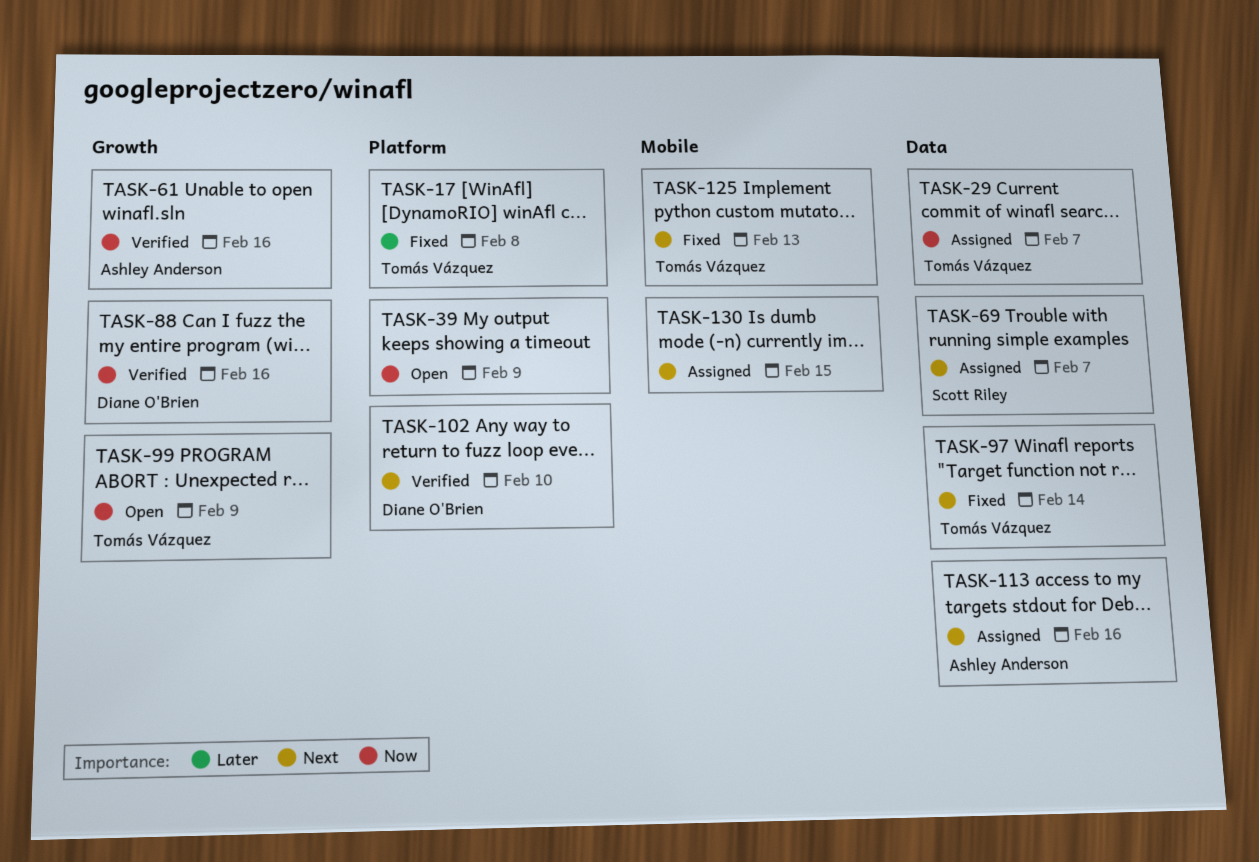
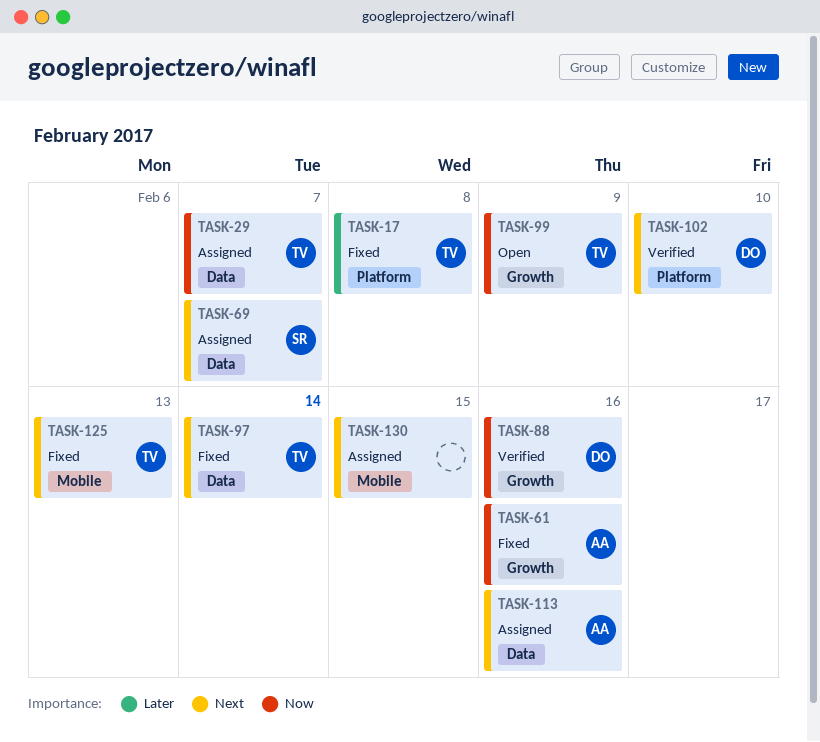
TASK-39: present -> none
TASK-61, status: Verified -> Fixed

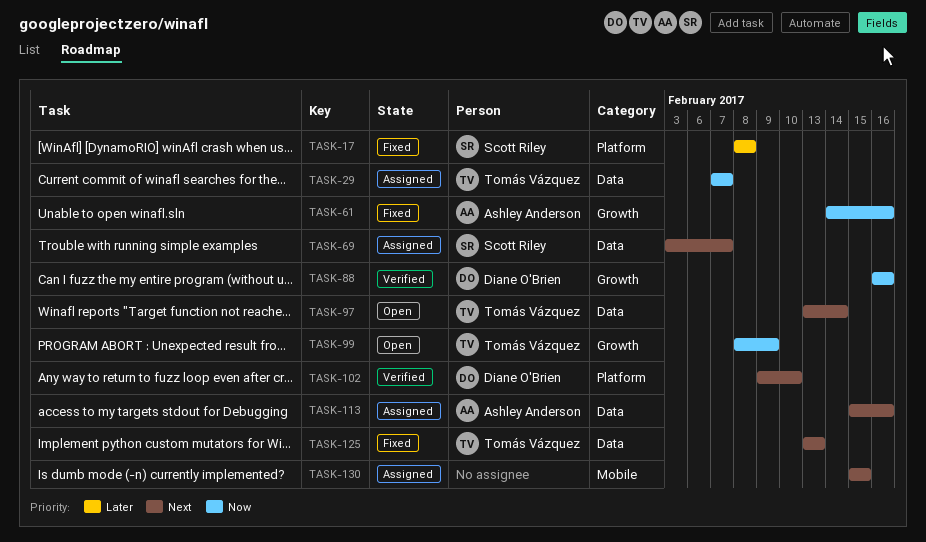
TASK-17, owner: Tomás Vázquez -> Scott Riley
TASK-97, status: Fixed -> Open
TASK-125, label: Mobile -> Data

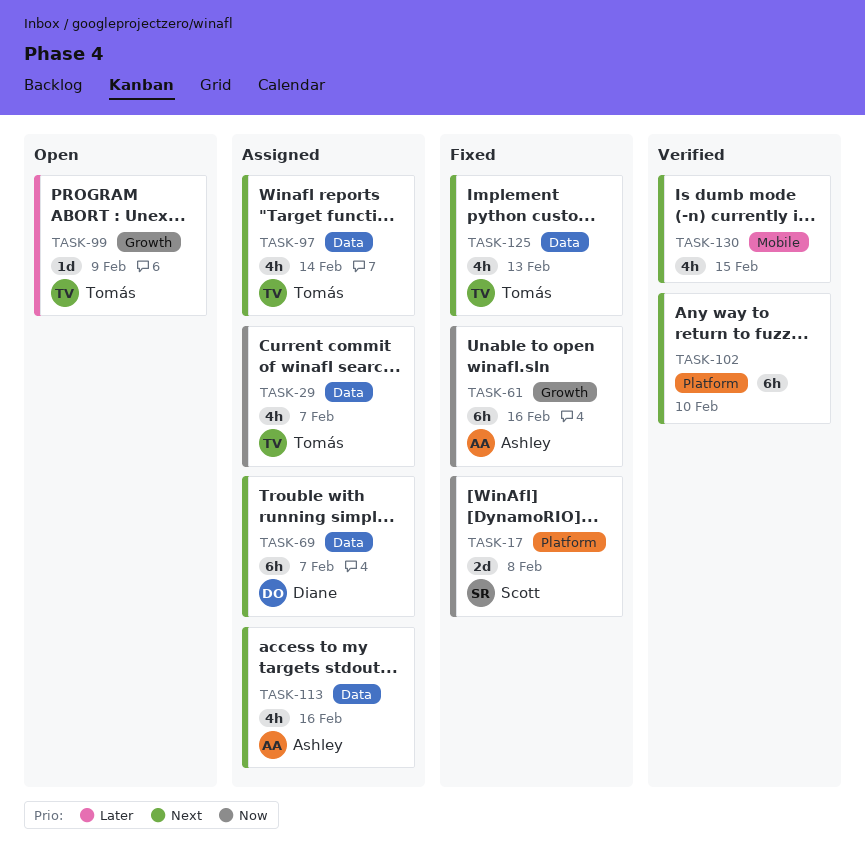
TASK-17, priority: Later -> Now
TASK-69, owner: Scott Riley -> Diane O'Brien
TASK-88: present -> none
TASK-97, status: Open -> Assigned
TASK-99, priority: Now -> Later
TASK-102, owner: Diane O'Brien -> none
TASK-130, status: Assigned -> Verified

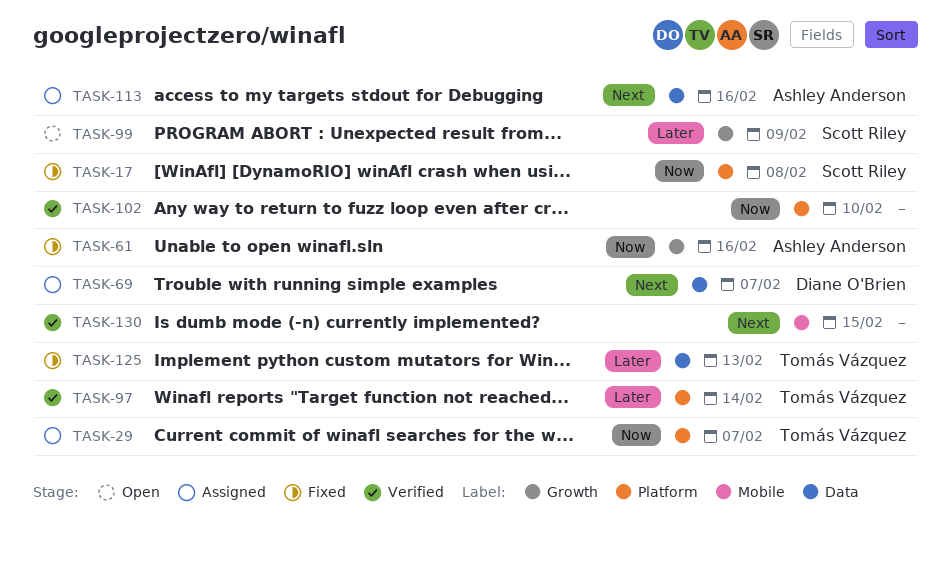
TASK-29, label: Data -> Platform
TASK-97, status: Assigned -> Verified
TASK-97, priority: Next -> Later
TASK-97, label: Data -> Platform
TASK-99, owner: Tomás Vázquez -> Scott Riley
TASK-102, priority: Next -> Now
TASK-125, priority: Next -> Later

